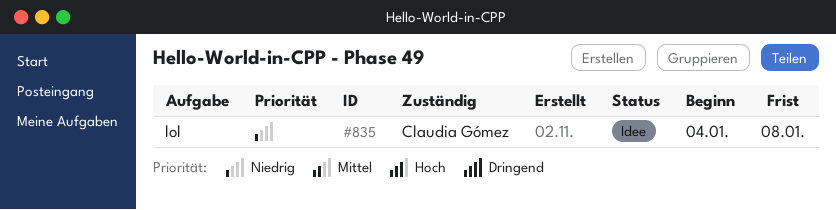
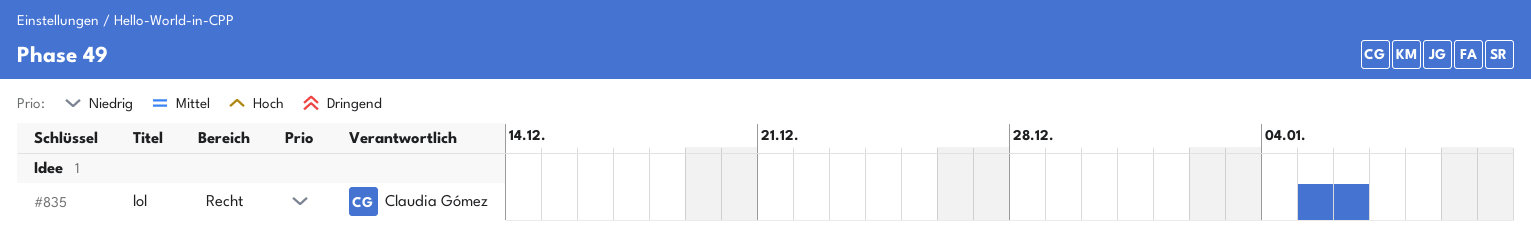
#835, start: Jan 4 -> Jan 5
#835, due: Jan 8 -> Jan 6

